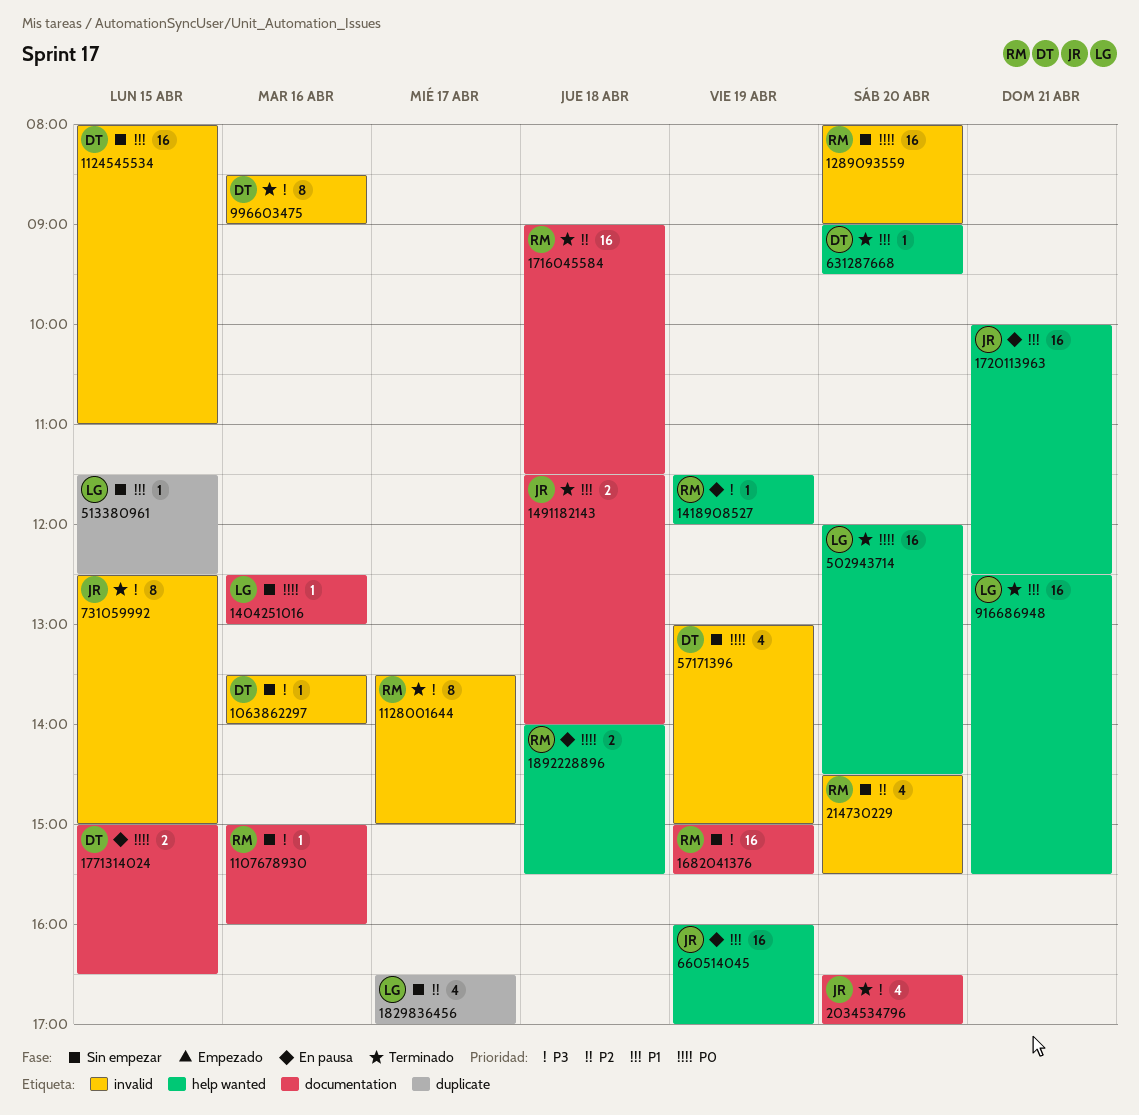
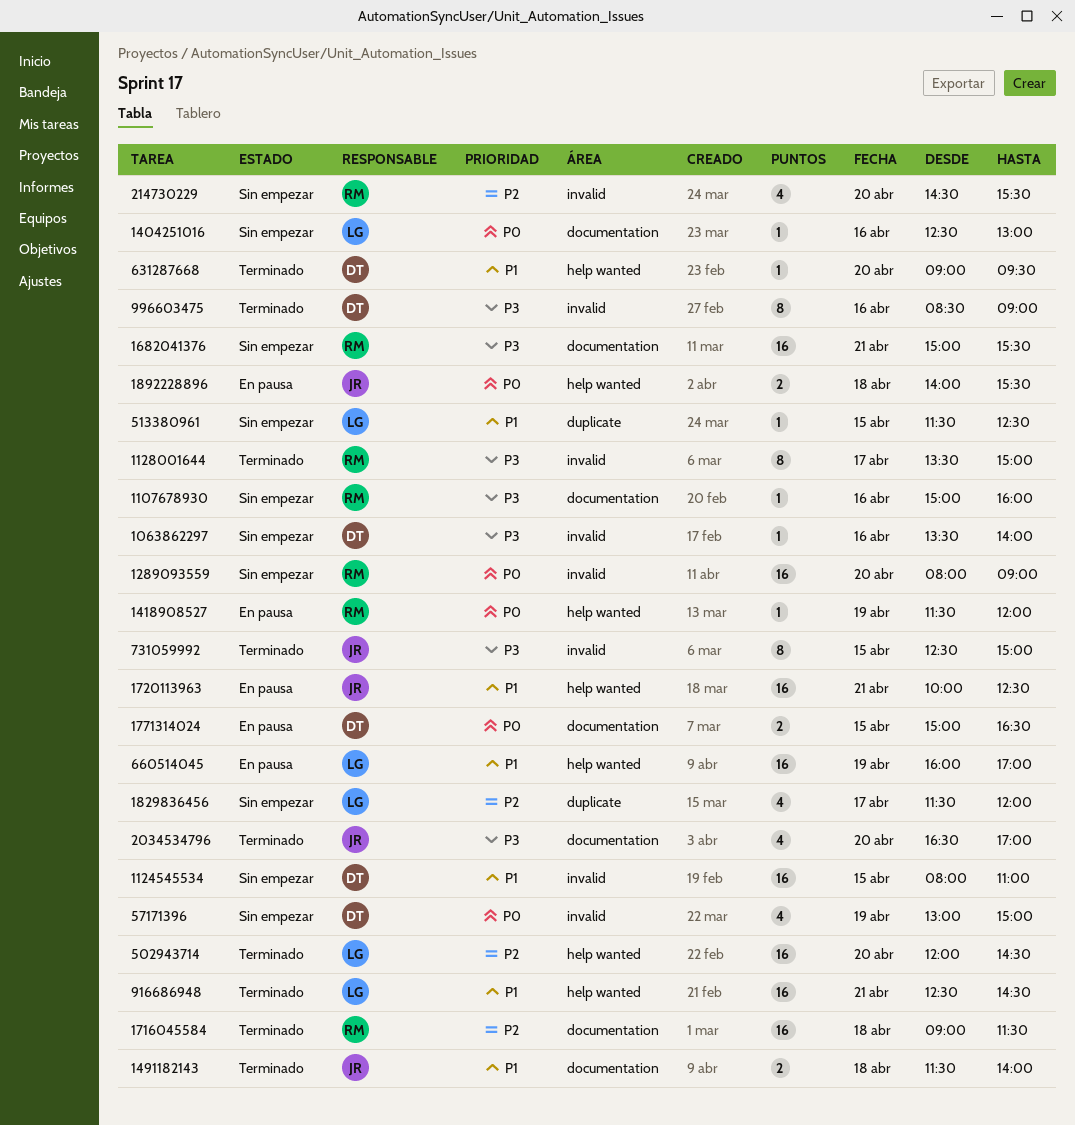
1418908527, priority: P3 -> P0
1682041376, day: Apr 19 -> Apr 21
1829836456, begins: 16:30 -> 11:30
1829836456, ends: 17:00 -> 12:00
1892228896, owner: RM -> JR
502943714, priority: P0 -> P2
660514045, owner: JR -> LG
916686948, ends: 15:30 -> 14:30

